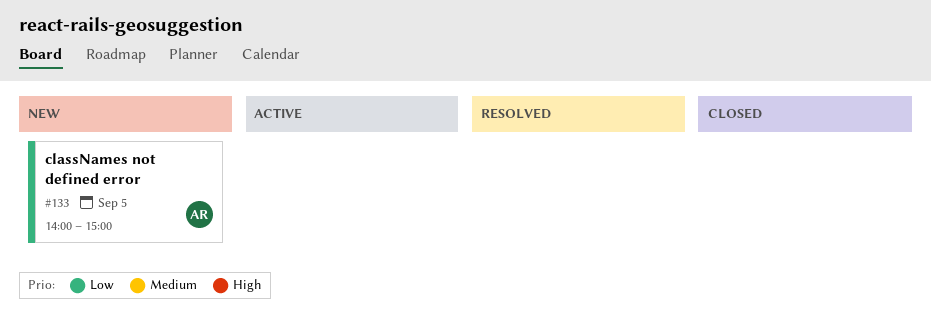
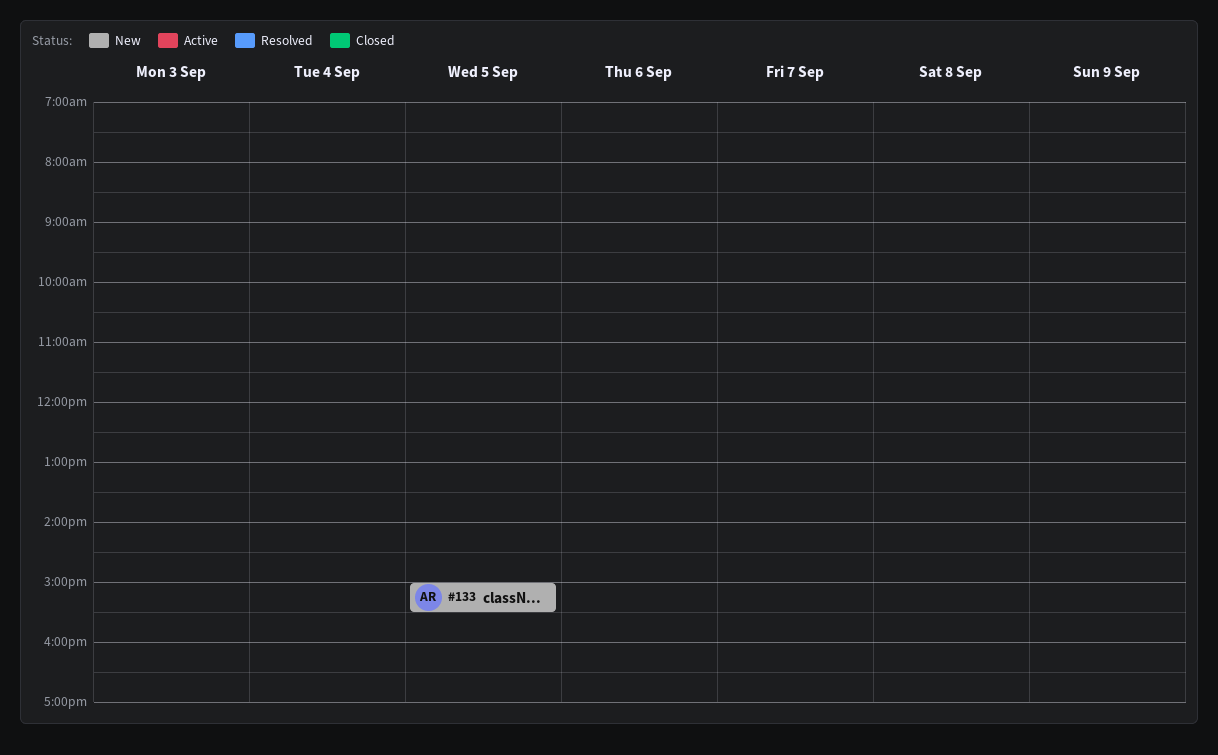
#133, begins: 14:00 -> 15:00
#133, ends: 15:00 -> 15:30

